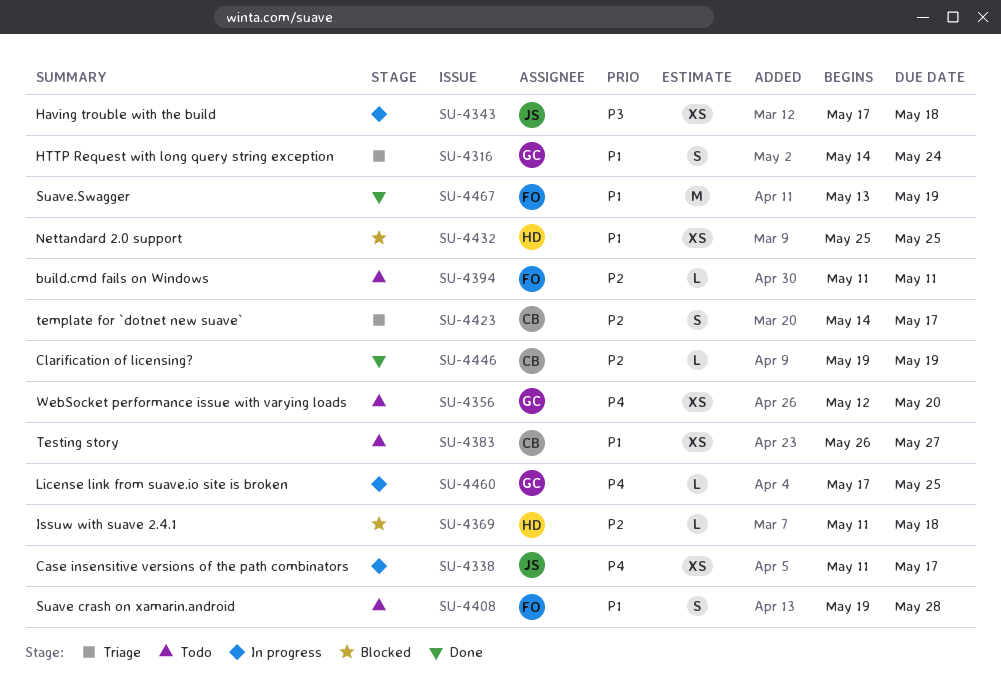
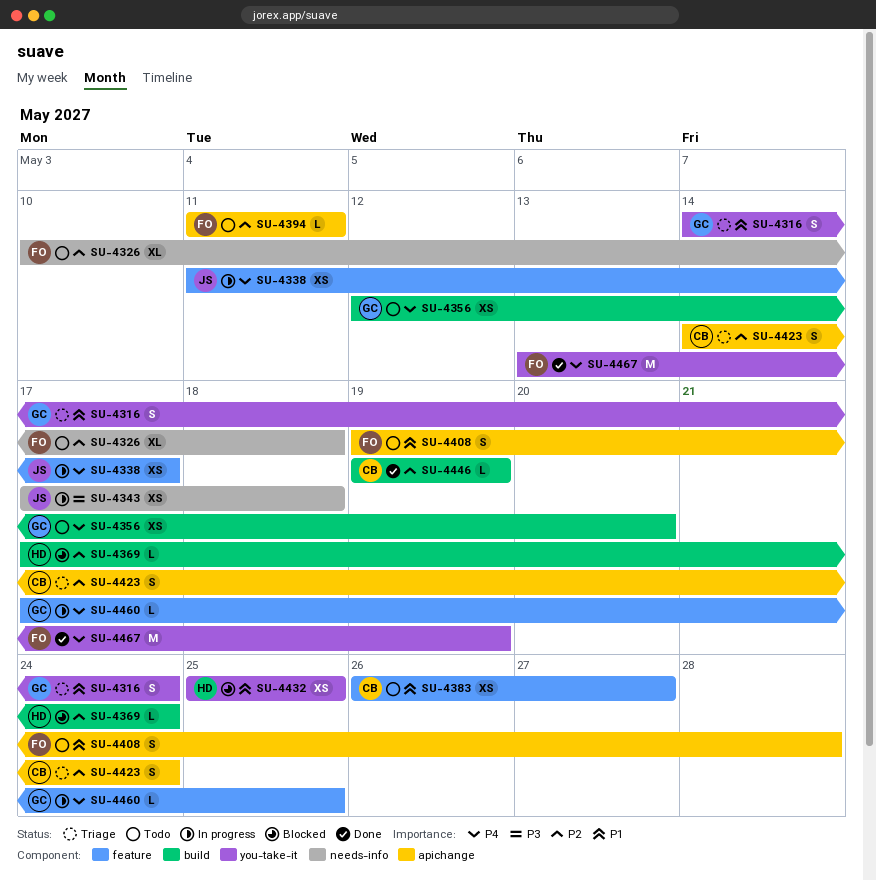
SU-4326: none -> present
SU-4369, start: May 11 -> May 17
SU-4369, due: May 18 -> May 24
SU-4423, due: May 17 -> May 24
SU-4467, priority: P1 -> P4

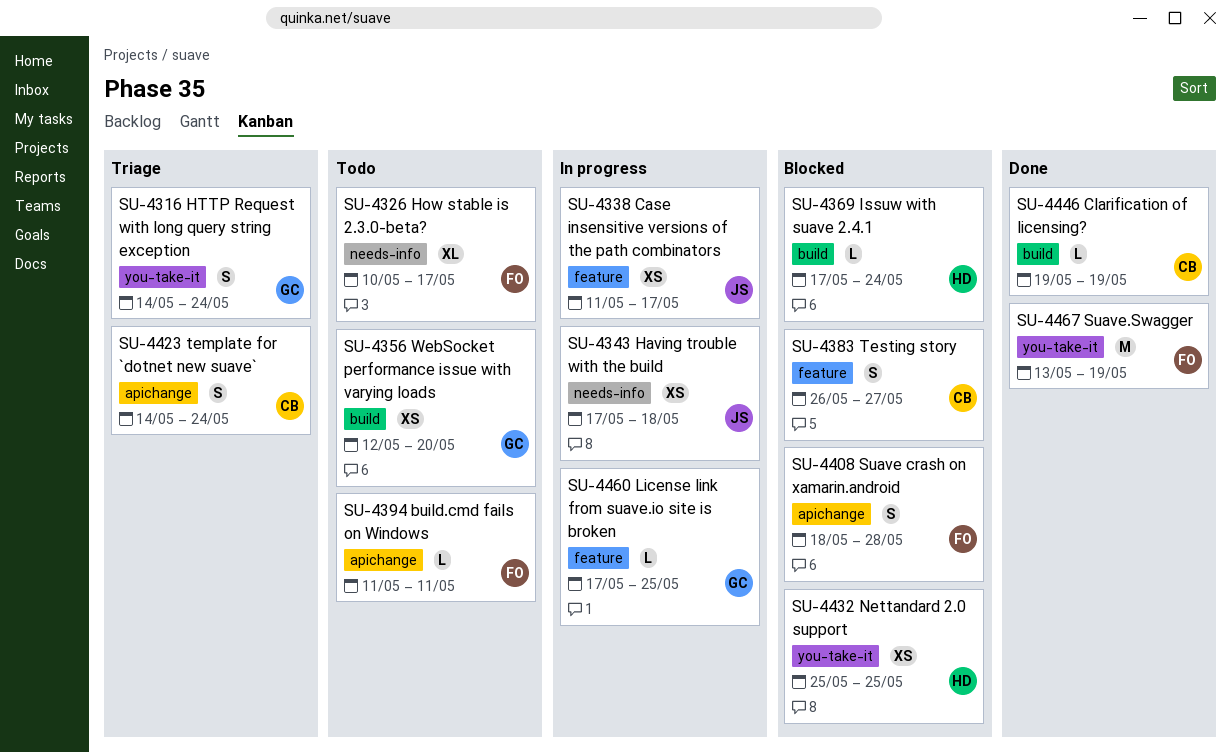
SU-4326, due: May 18 -> May 17
SU-4383, status: Todo -> Blocked
SU-4383, estimate: XS -> S
SU-4408, status: Todo -> Blocked
SU-4408, start: May 19 -> May 18

